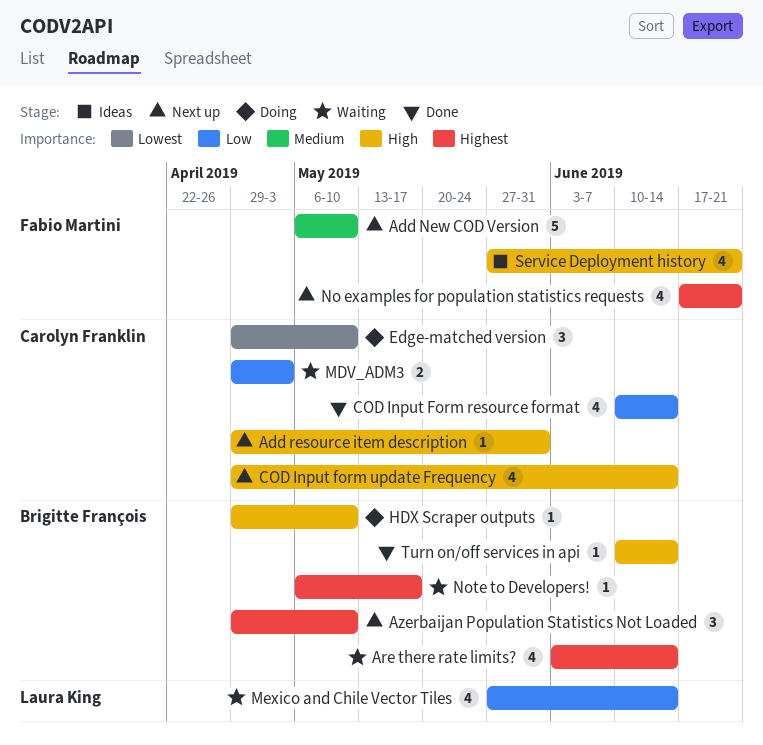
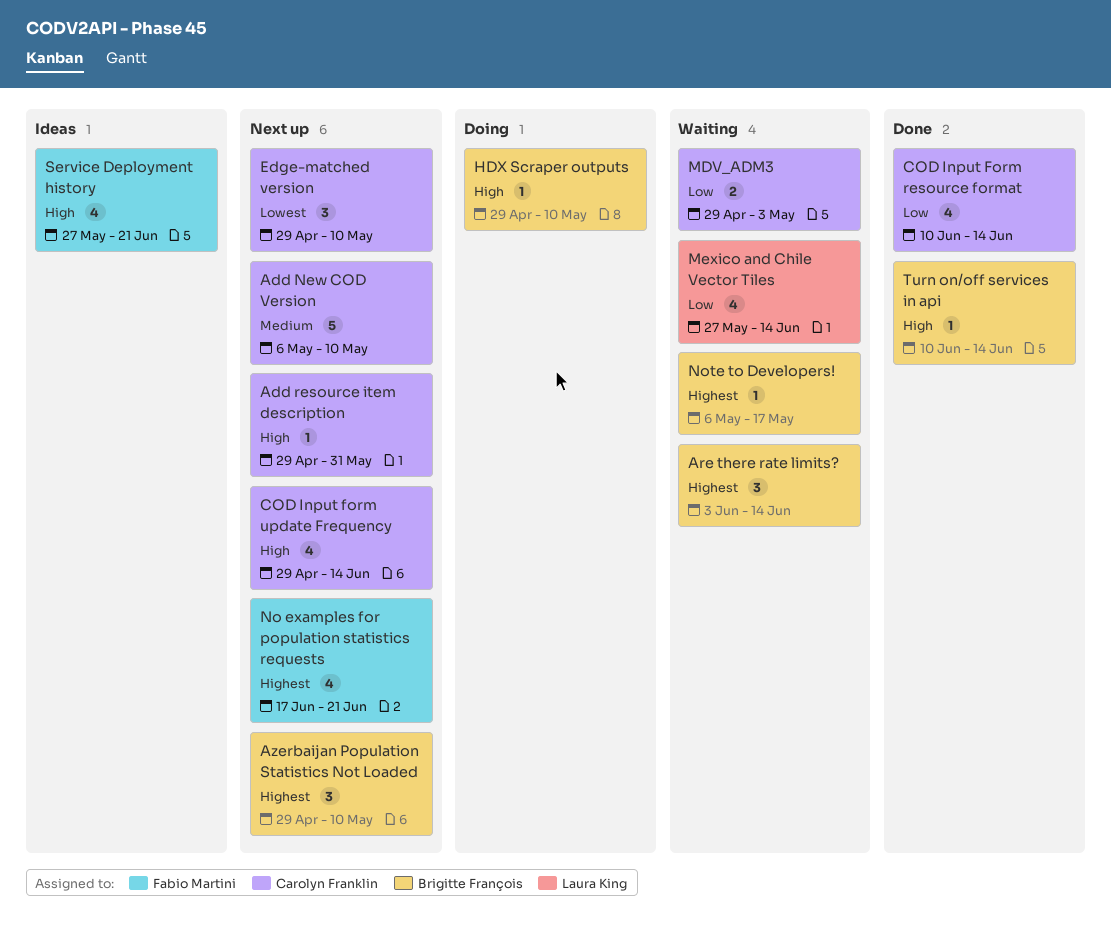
Add New COD Version, owner: Fabio Martini -> Carolyn Franklin
Are there rate limits?, estimate: 4 -> 3
Edge-matched version, status: Doing -> Next up

